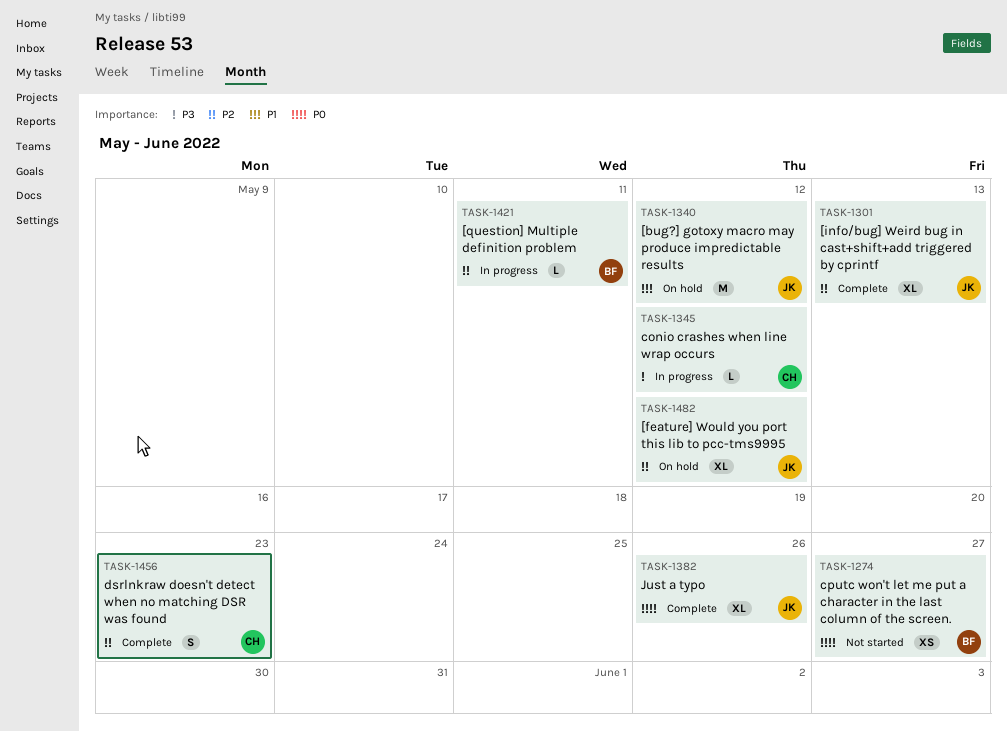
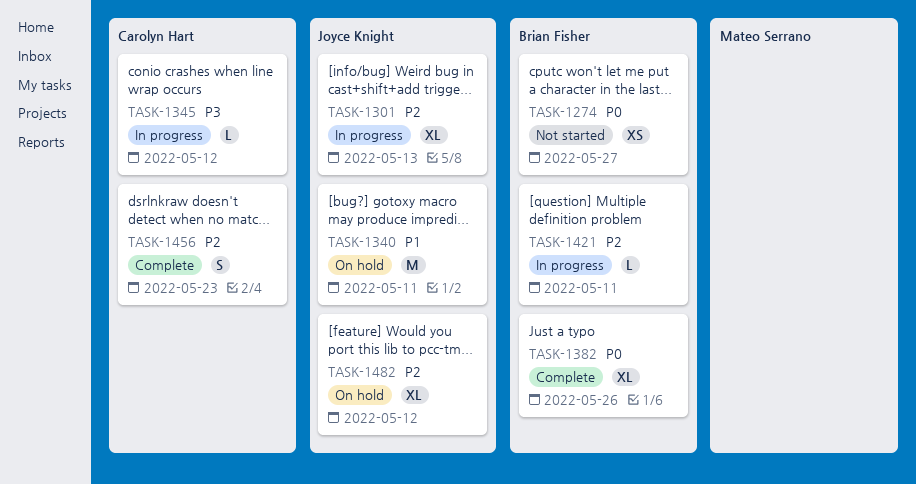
TASK-1301, status: Complete -> In progress
TASK-1340, due: May 12 -> May 11
TASK-1382, owner: Joyce Knight -> Brian Fisher

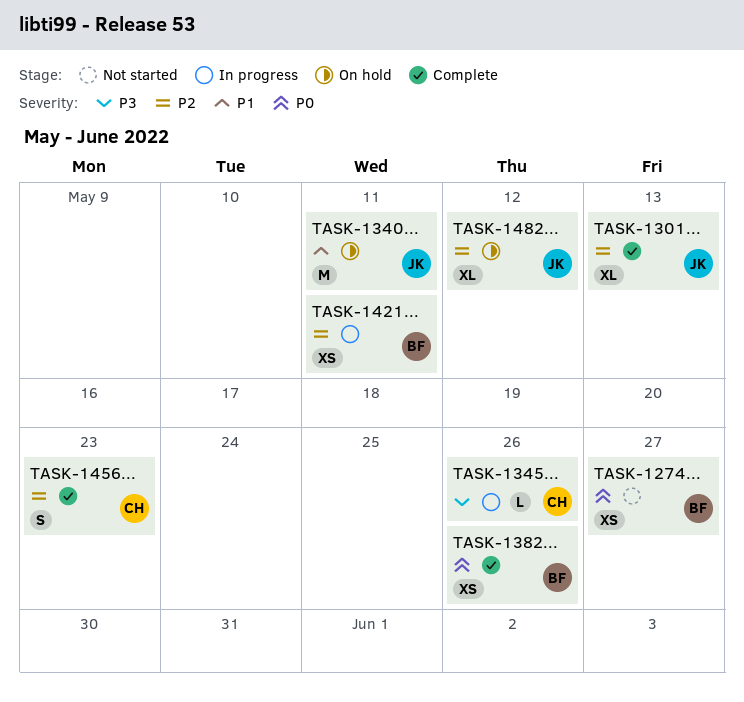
TASK-1301, status: In progress -> Complete
TASK-1345, due: May 12 -> May 26
TASK-1382, estimate: XL -> XS
TASK-1421, estimate: L -> XS

